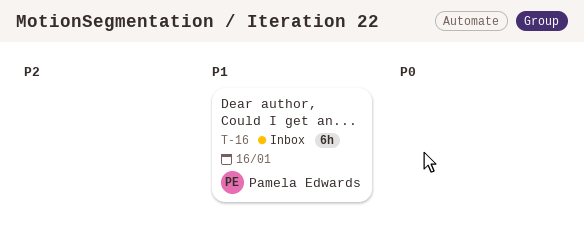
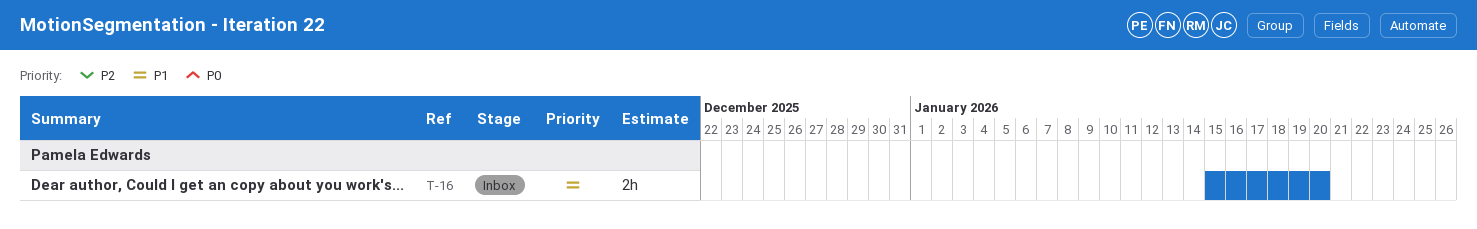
T-16, estimate: 6h -> 2h
T-16, due: Jan 16 -> Jan 20

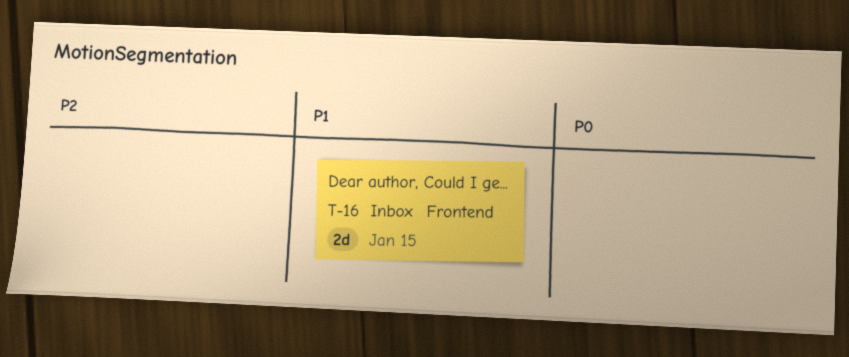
T-16, estimate: 2h -> 2d
T-16, due: Jan 20 -> Jan 15

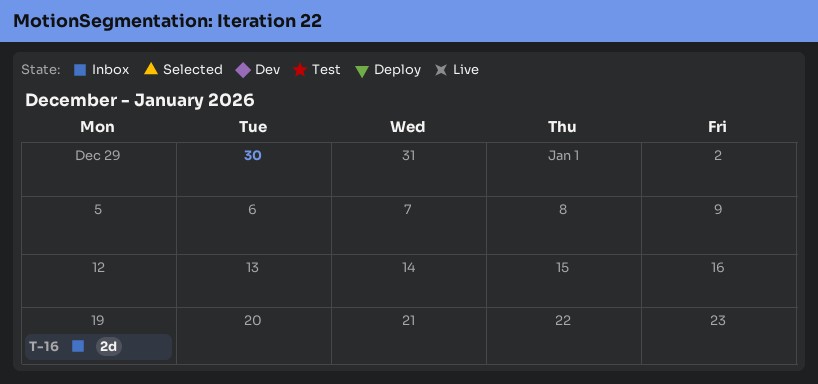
T-16, due: Jan 15 -> Jan 19

